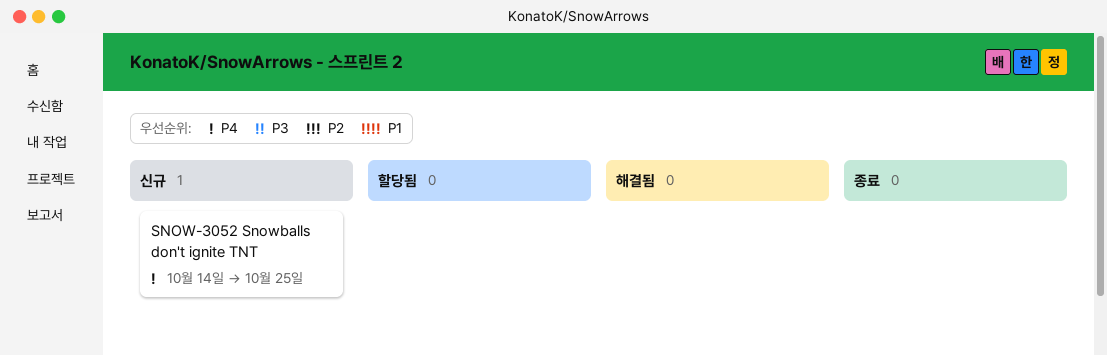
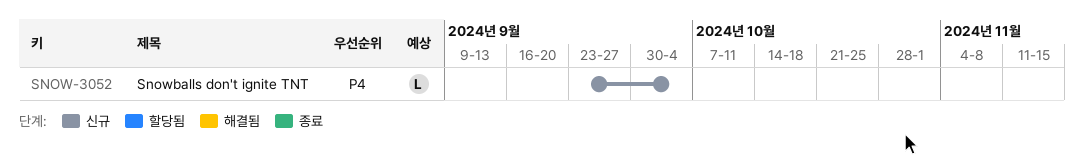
SNOW-3052, start: Oct 14 -> Sep 23
SNOW-3052, due: Oct 25 -> Oct 4

